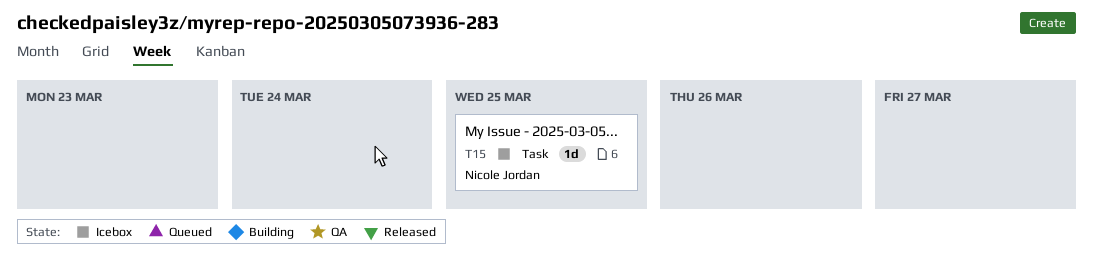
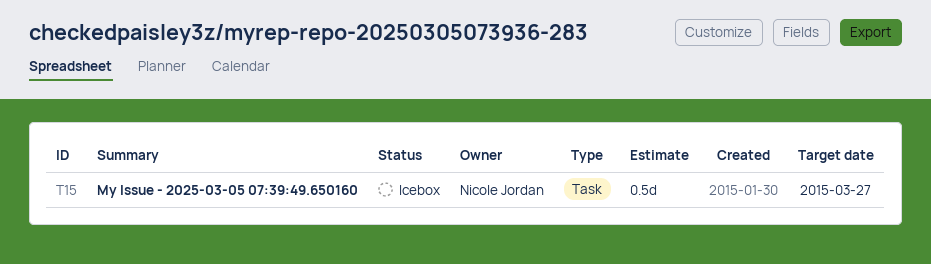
T15, estimate: 1d -> 0.5d
T15, due: Mar 25 -> Mar 27

